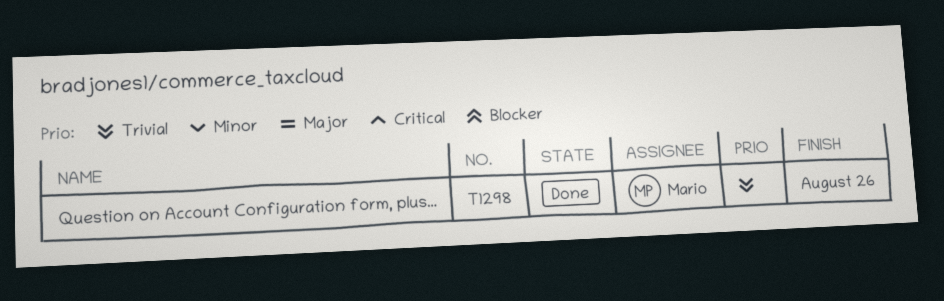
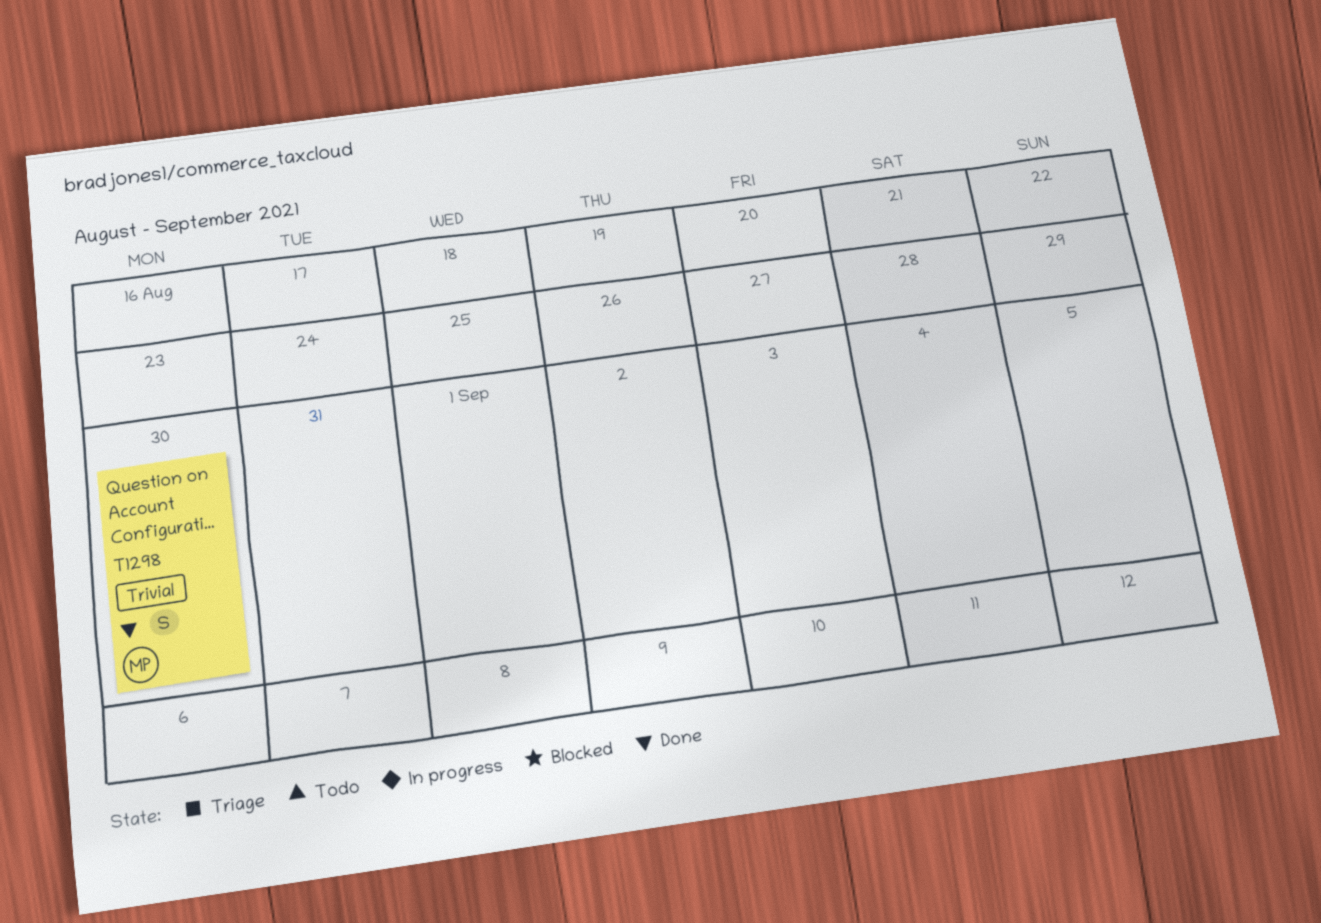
T1298, due: Aug 26 -> Aug 30

